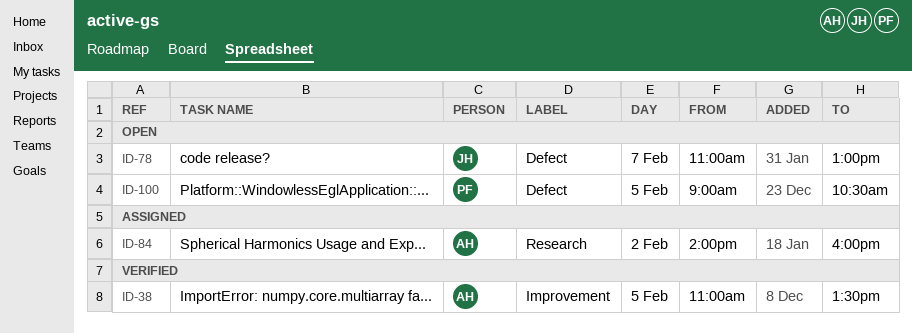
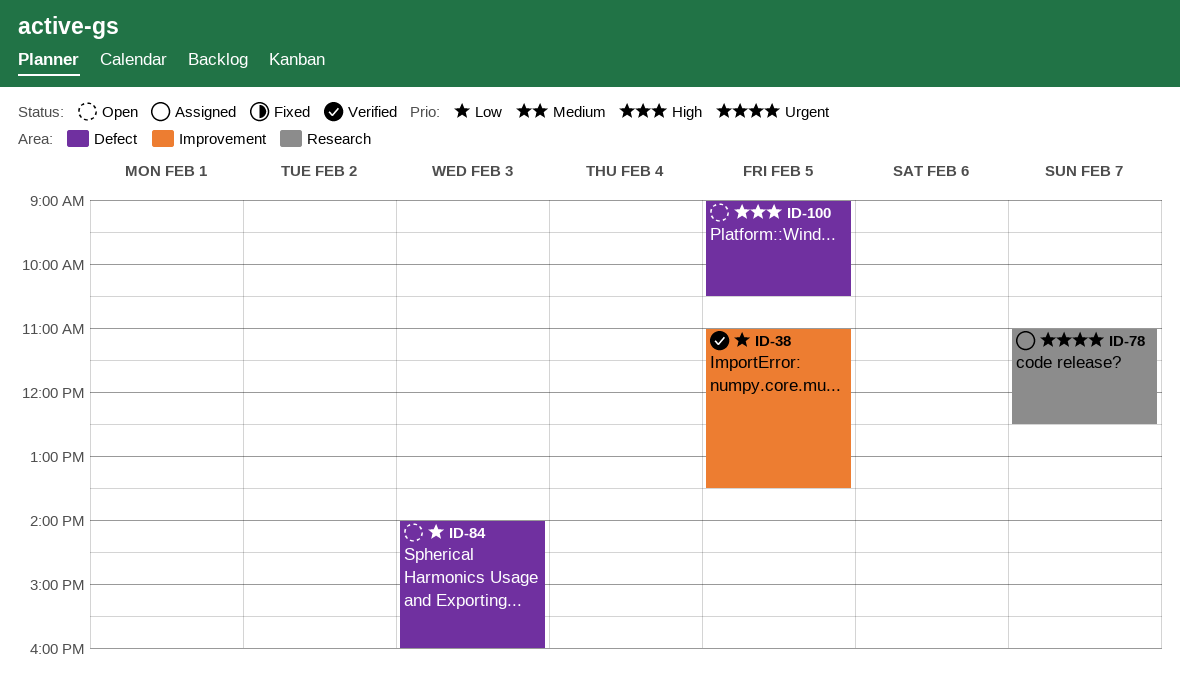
ID-78, status: Open -> Assigned
ID-78, label: Defect -> Research
ID-78, ends: 13:00 -> 12:30
ID-84, status: Assigned -> Open
ID-84, label: Research -> Defect
ID-84, day: Feb 2 -> Feb 3

